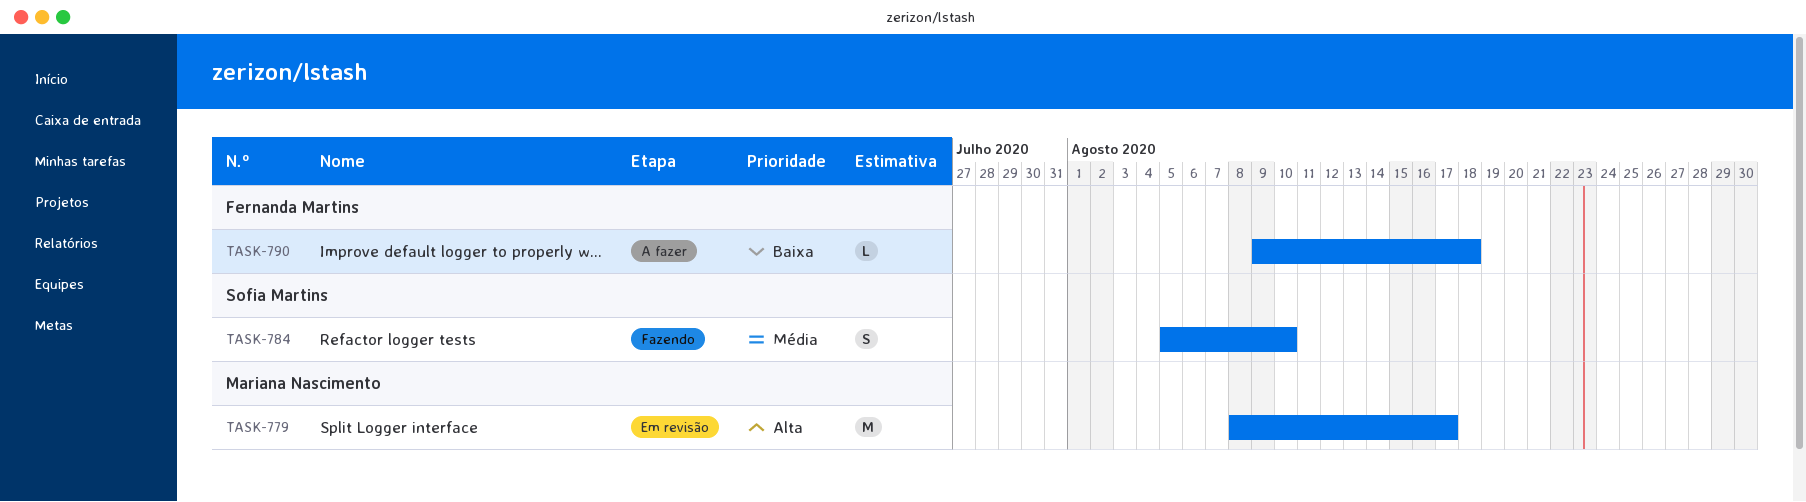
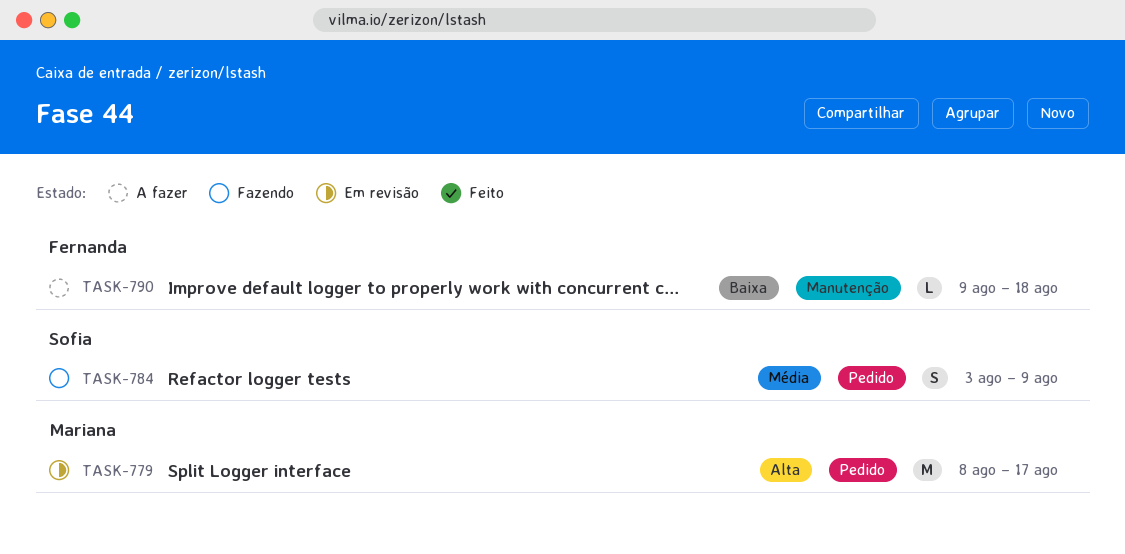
TASK-784, start: Aug 5 -> Aug 3
TASK-784, due: Aug 10 -> Aug 9

